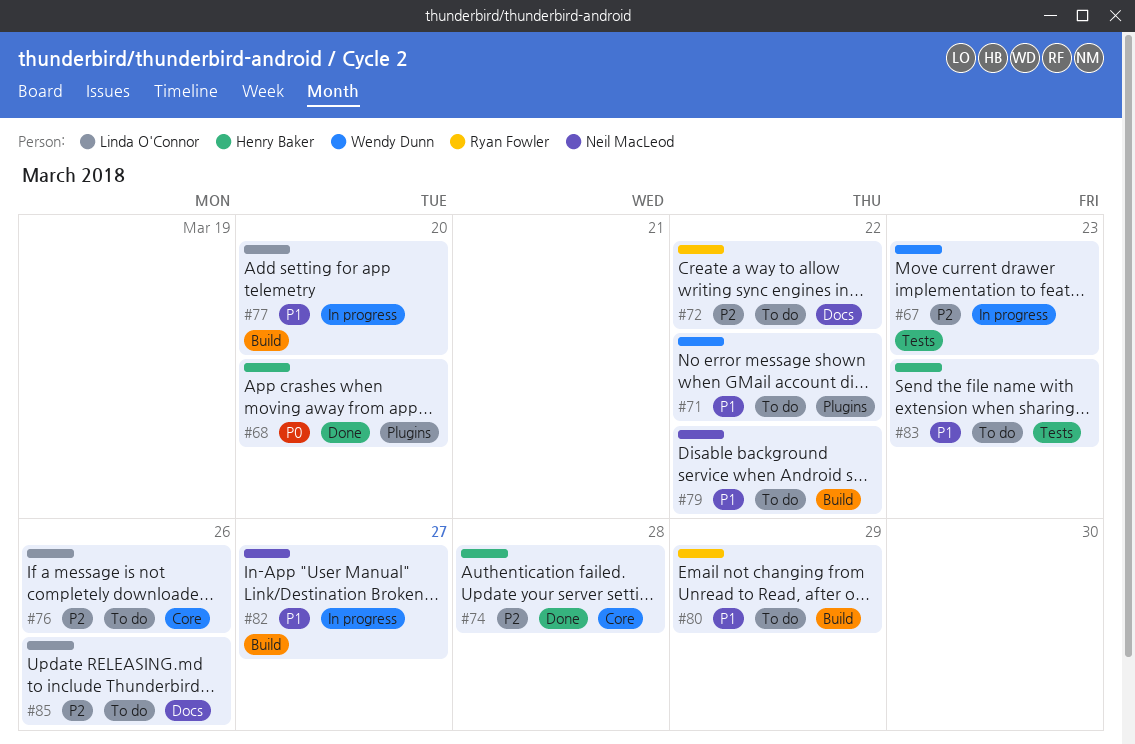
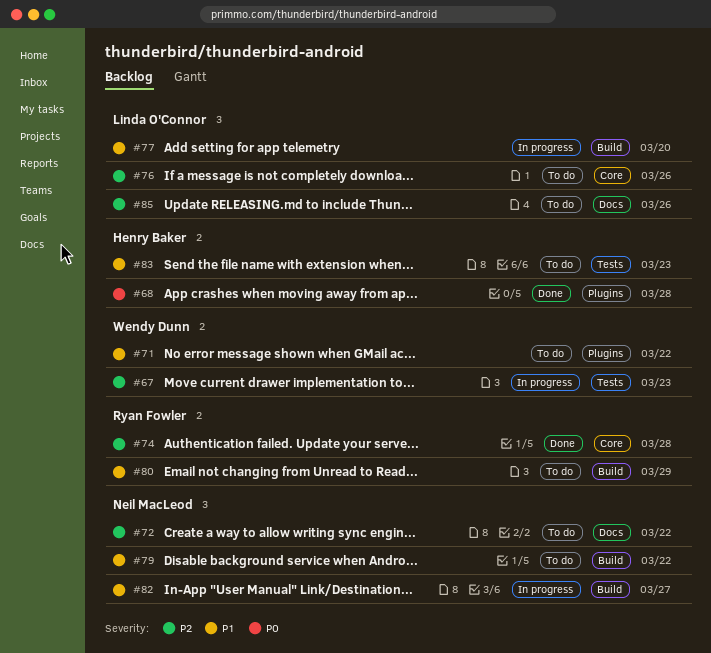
#68, due: Mar 20 -> Mar 28
#72, owner: Ryan Fowler -> Neil MacLeod
#74, owner: Henry Baker -> Ryan Fowler

